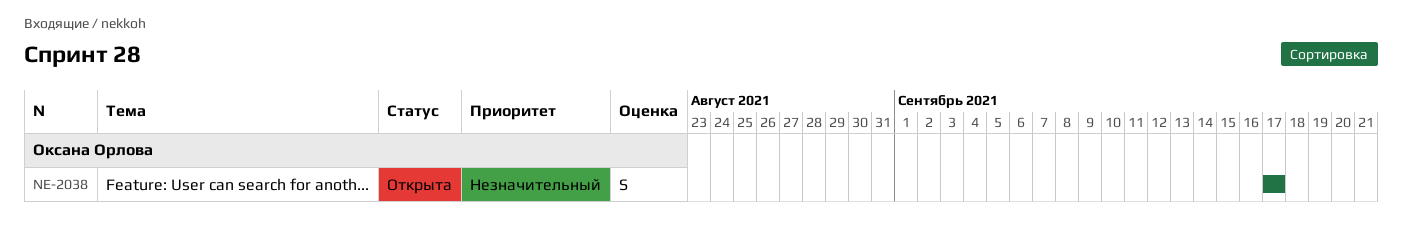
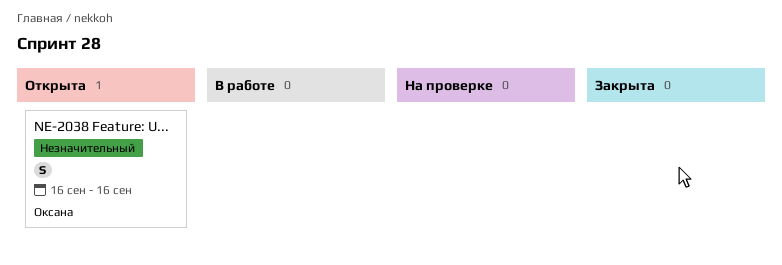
NE-2038, start: Sep 17 -> Sep 16
NE-2038, due: Sep 17 -> Sep 16

